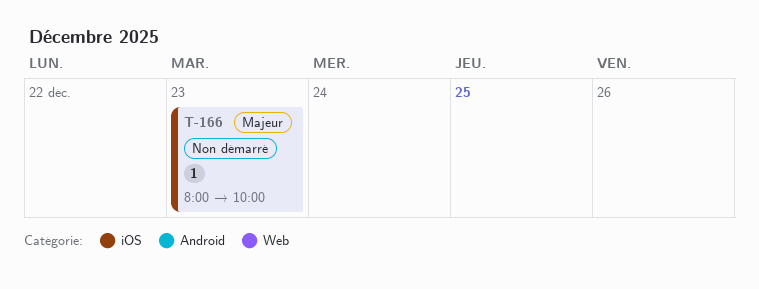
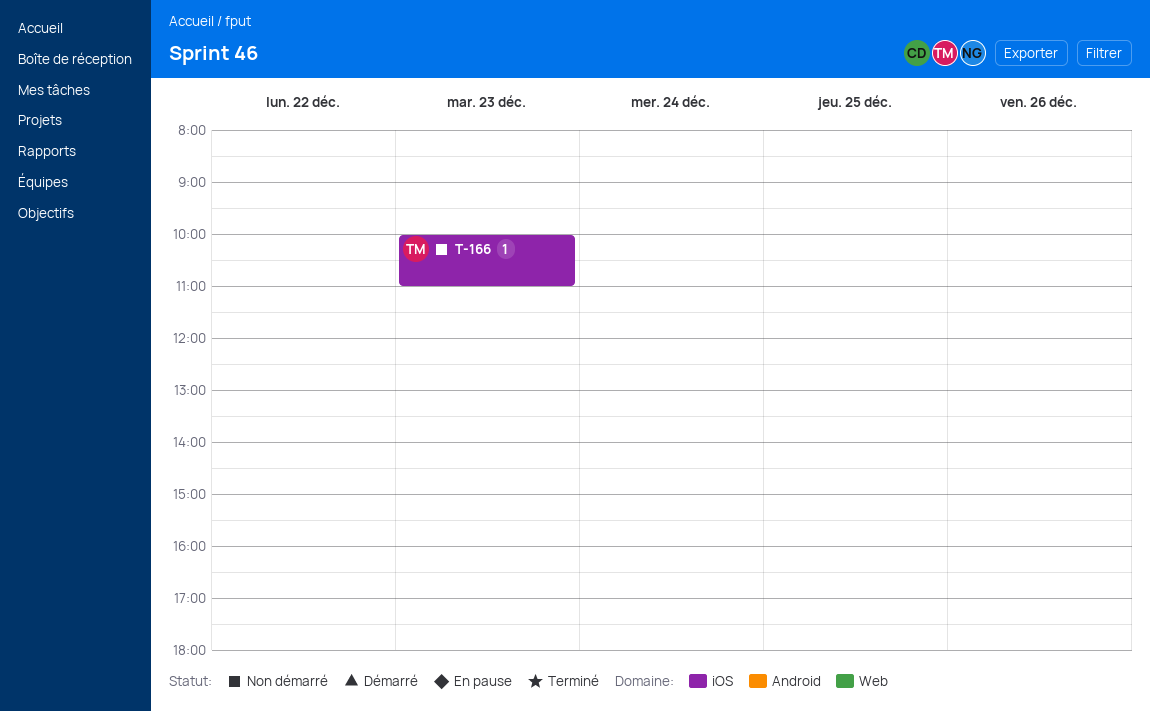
T-166, begins: 08:00 -> 10:00
T-166, ends: 10:00 -> 11:00

